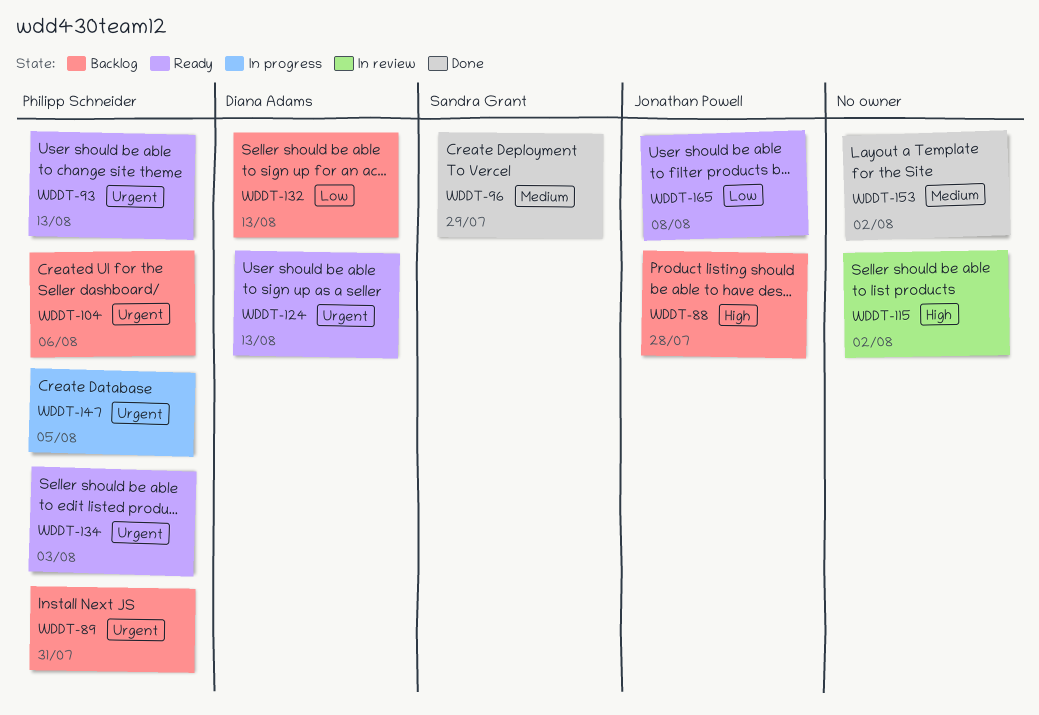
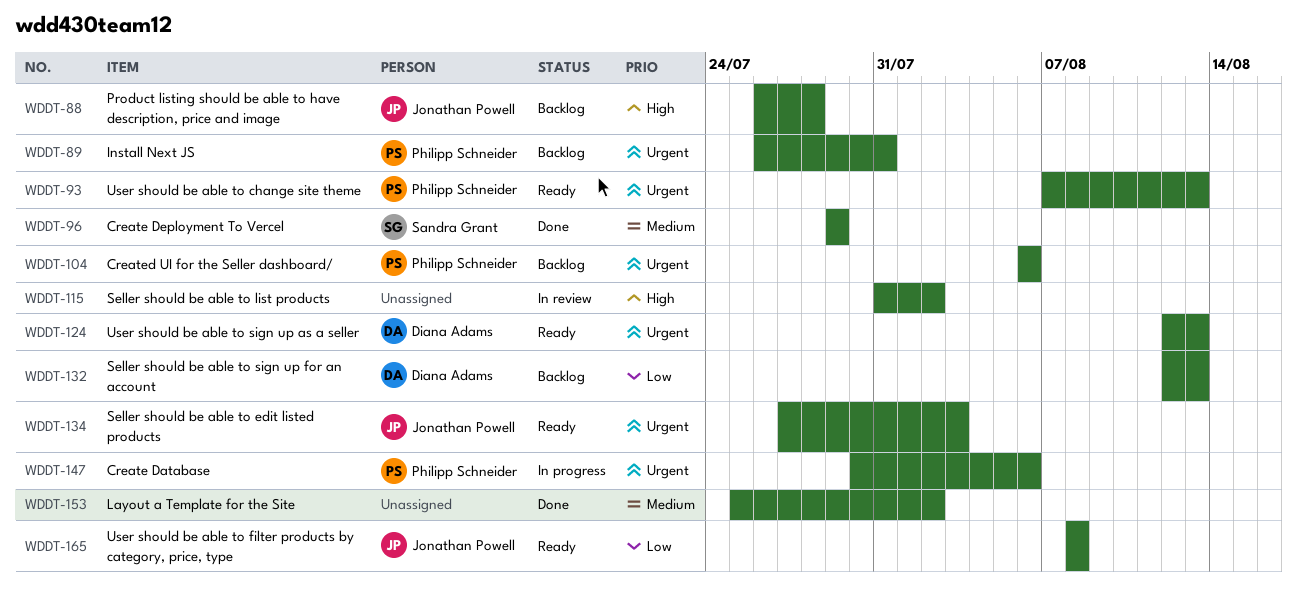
WDDT-134, owner: Philipp Schneider -> Jonathan Powell
WDDT-147, due: Aug 5 -> Aug 6

